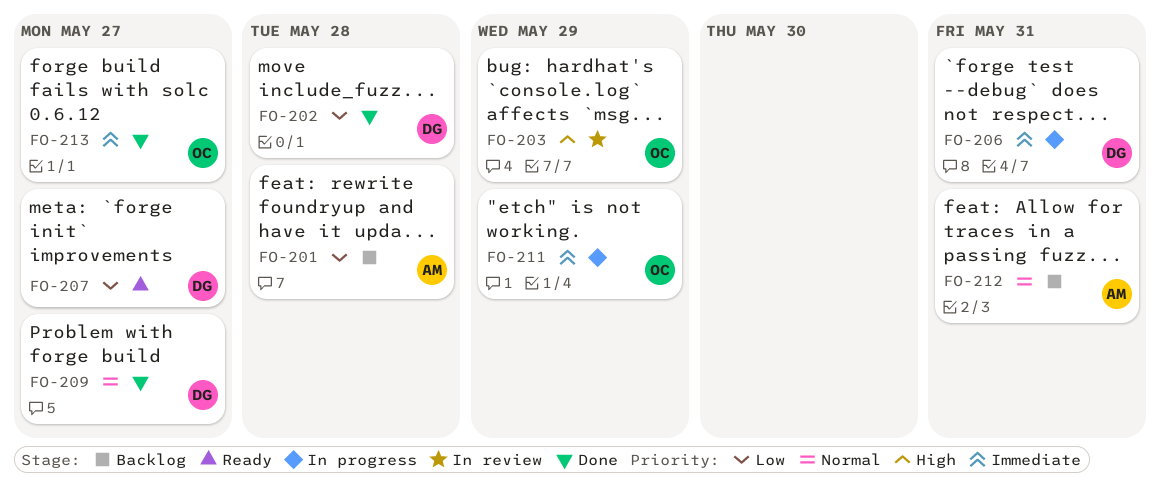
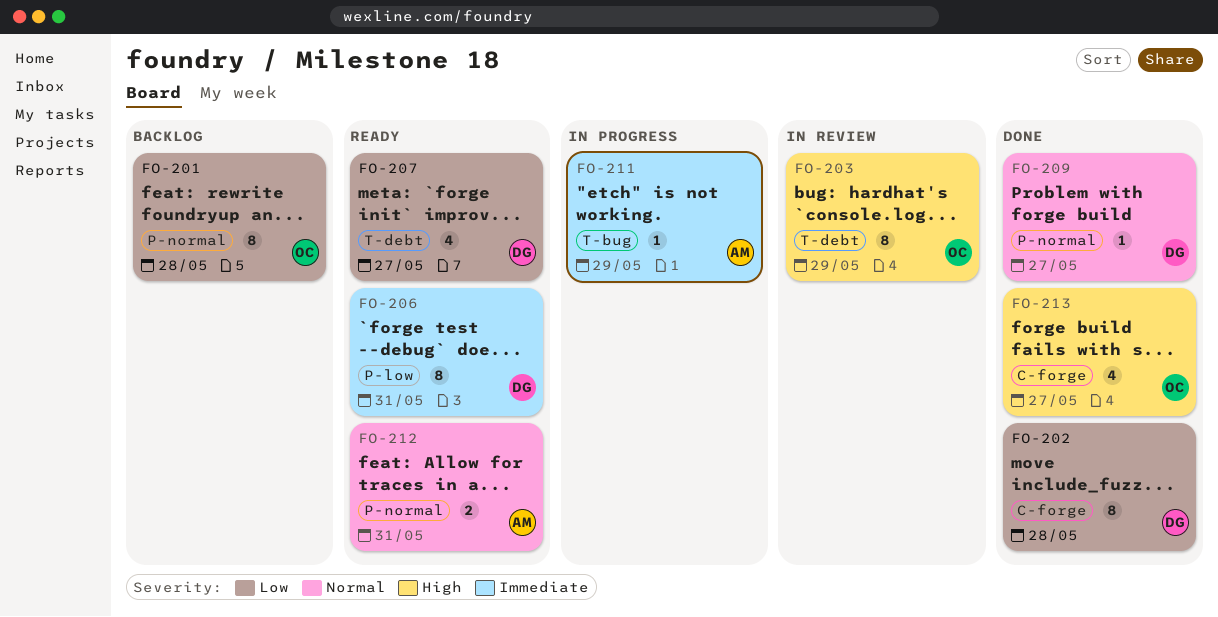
FO-201, owner: AM -> OC
FO-206, status: In progress -> Ready
FO-211, owner: OC -> AM
FO-212, status: Backlog -> Ready
FO-213, priority: Immediate -> High

